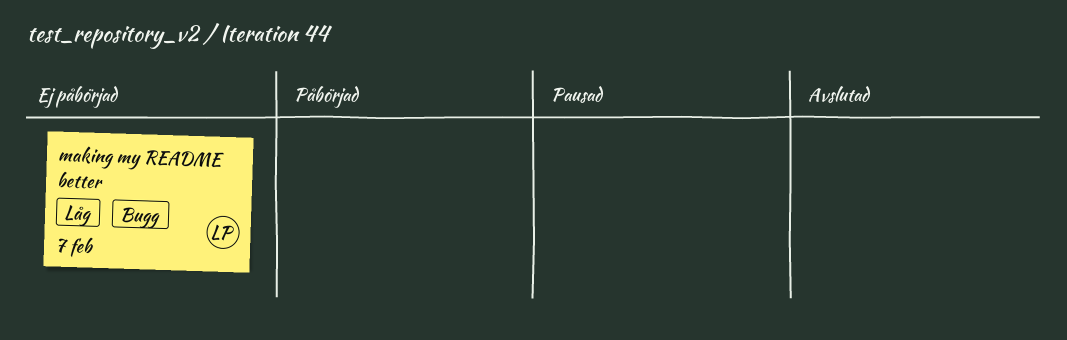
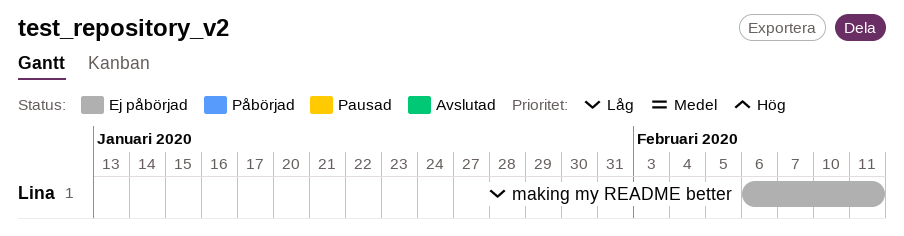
making my README better, due: Feb 7 -> Feb 11

